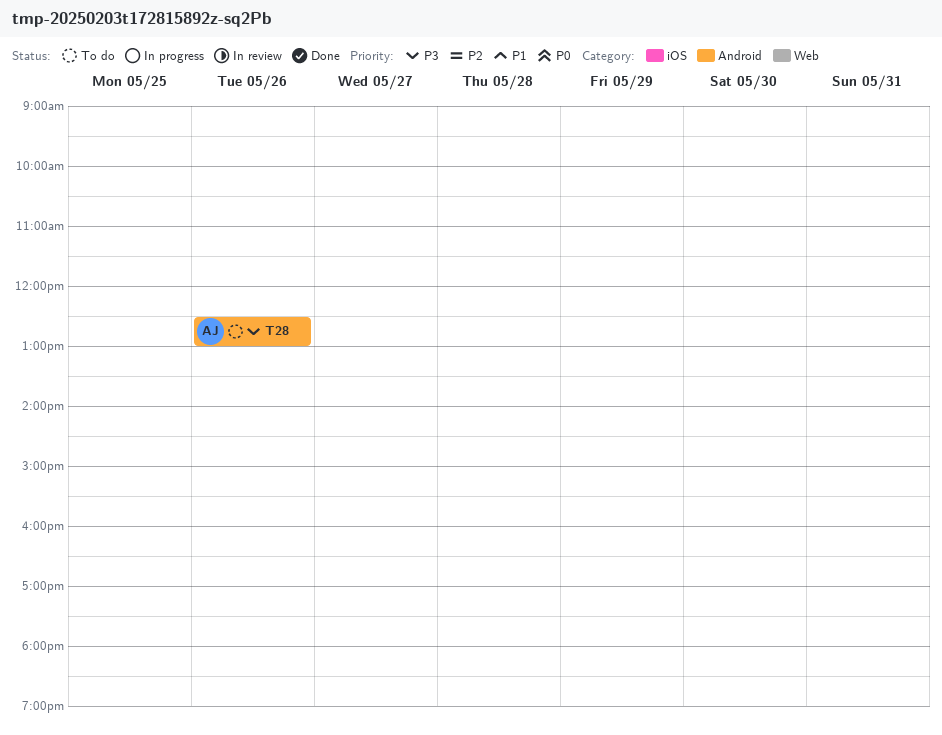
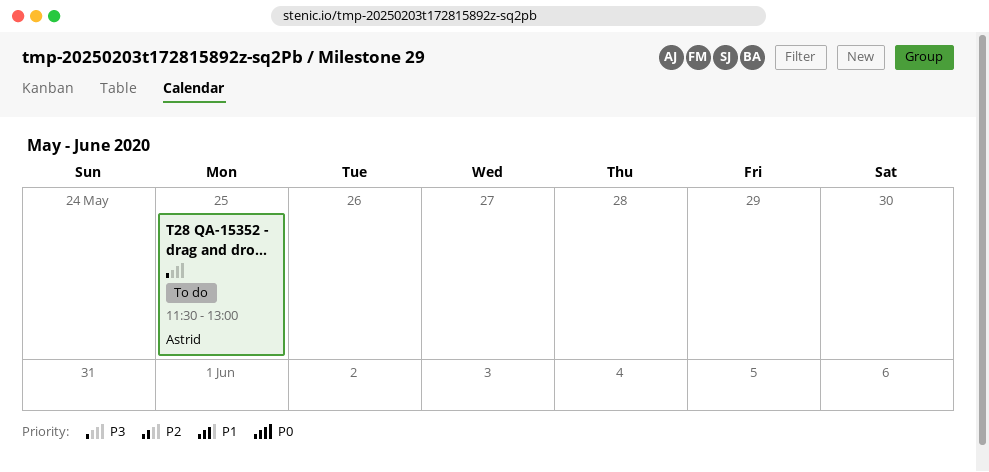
T28, day: May 26 -> May 25
T28, begins: 12:30 -> 11:30

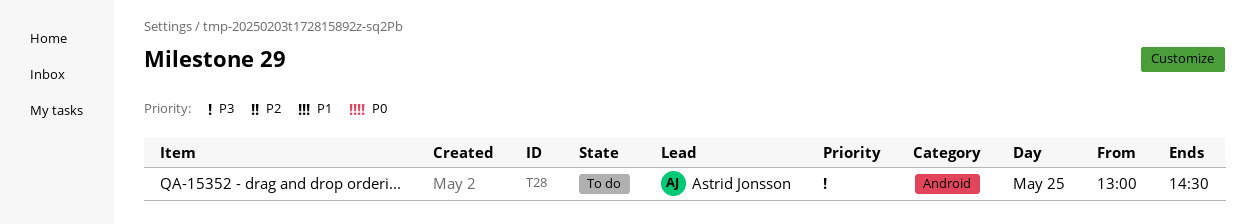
T28, begins: 11:30 -> 13:00
T28, ends: 13:00 -> 14:30

